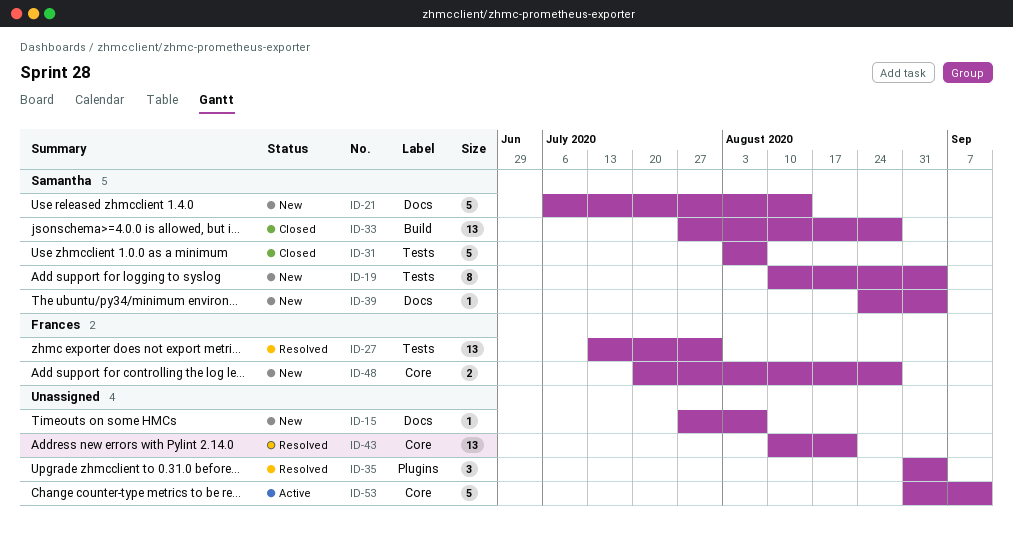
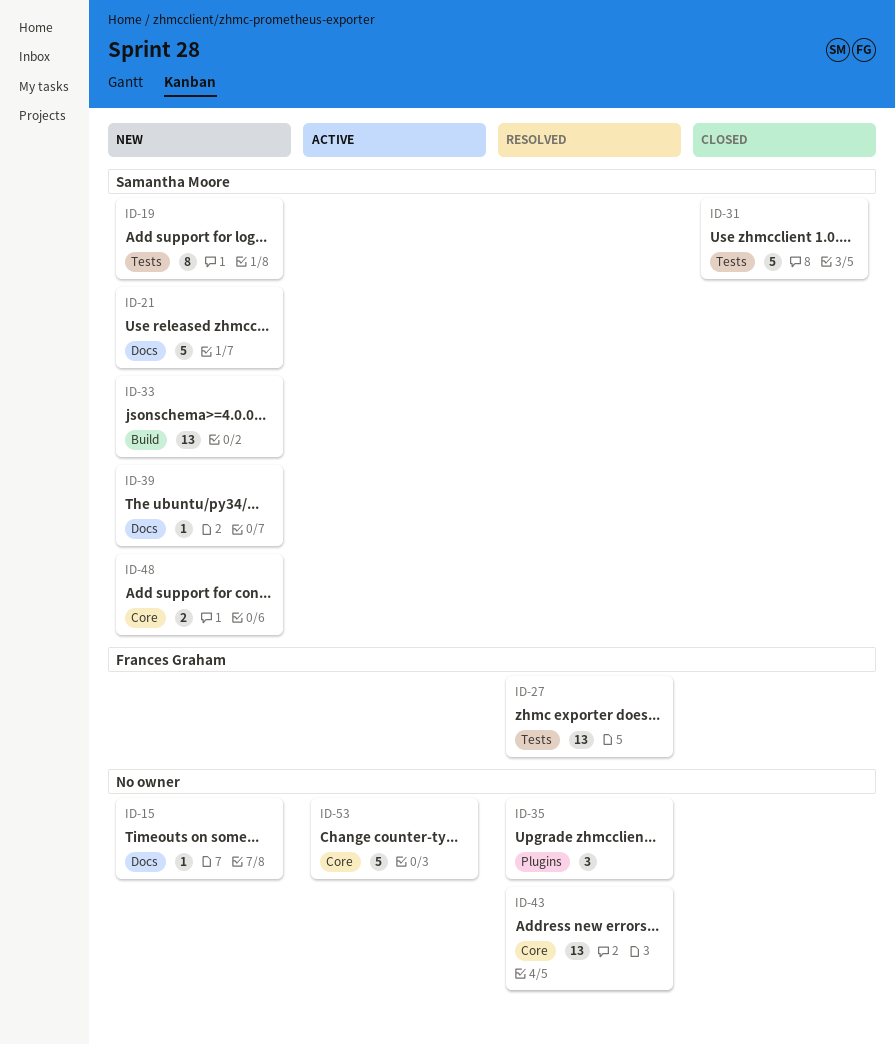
ID-33, status: Closed -> New
ID-48, owner: Frances Graham -> Samantha Moore

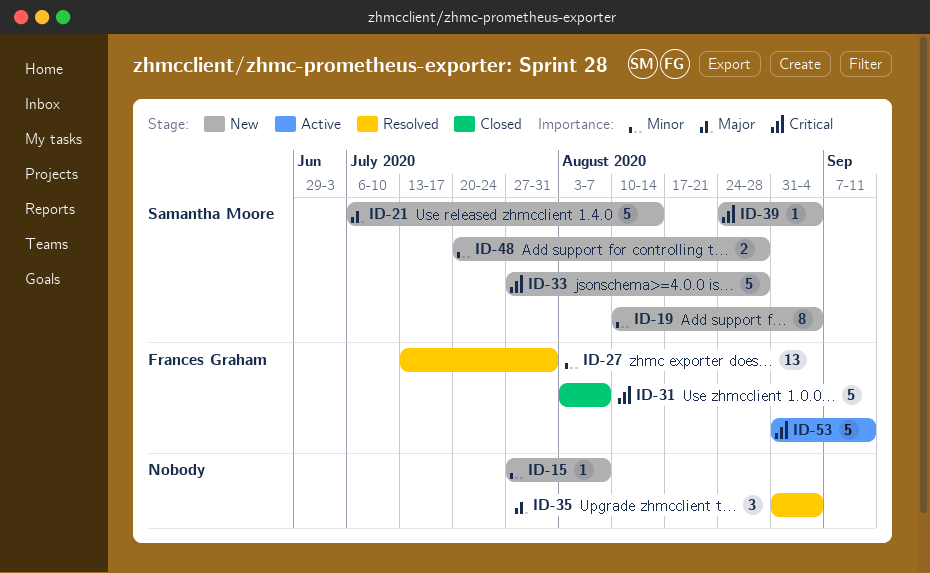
ID-31, owner: Samantha Moore -> Frances Graham
ID-33, estimate: 13 -> 5
ID-43: present -> none
ID-53, owner: none -> Frances Graham

